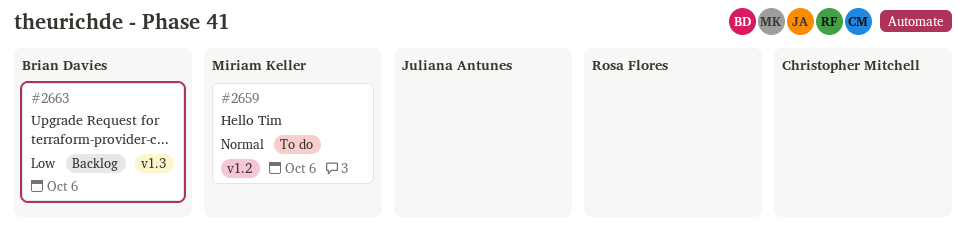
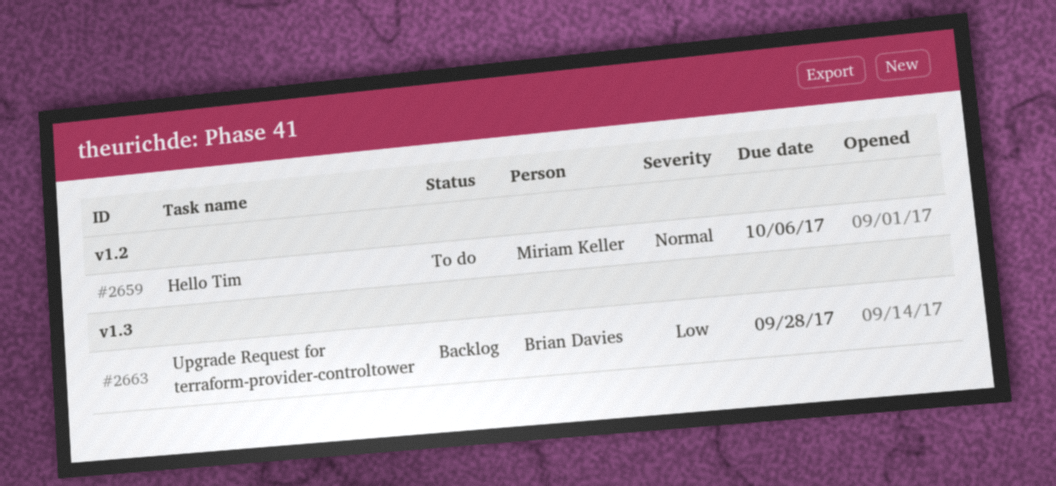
#2663, due: Oct 6 -> Sep 28

